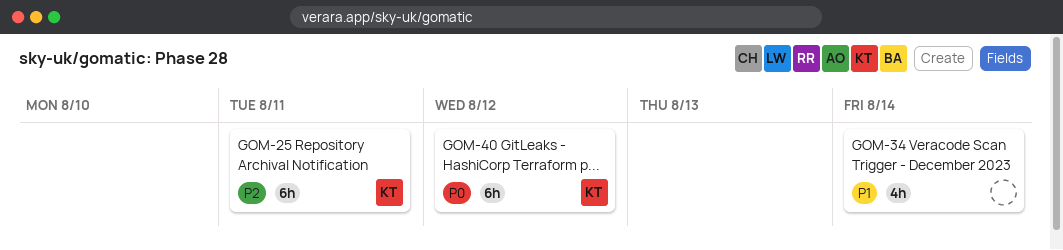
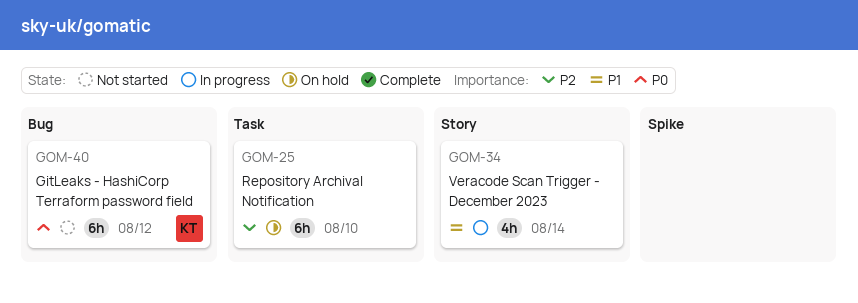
GOM-25, owner: KT -> none
GOM-25, due: Aug 11 -> Aug 10

